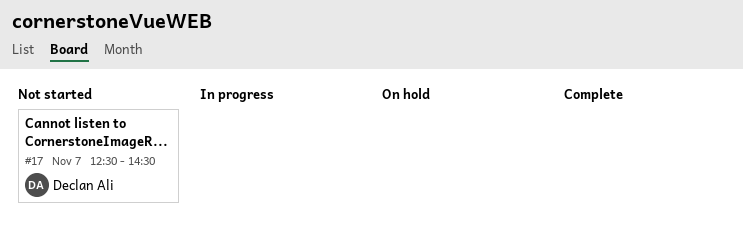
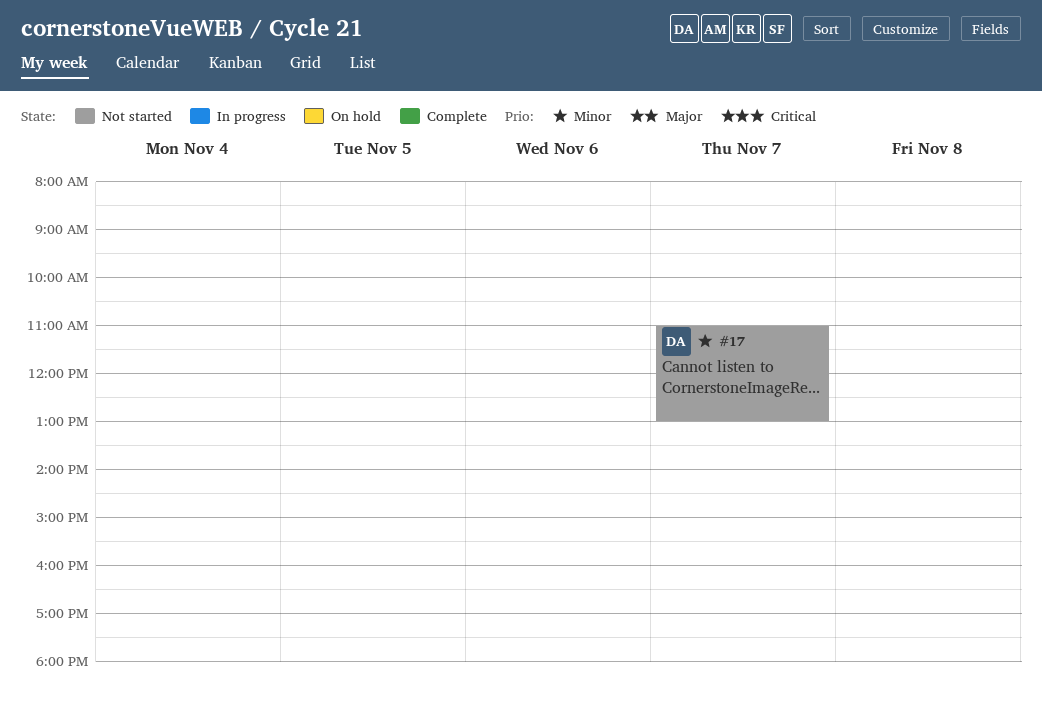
#17, begins: 12:30 -> 11:00
#17, ends: 14:30 -> 13:00

